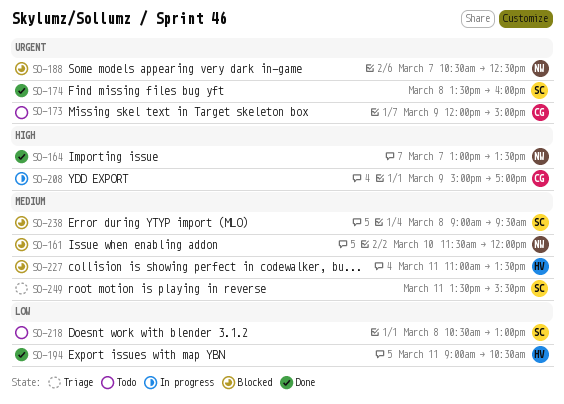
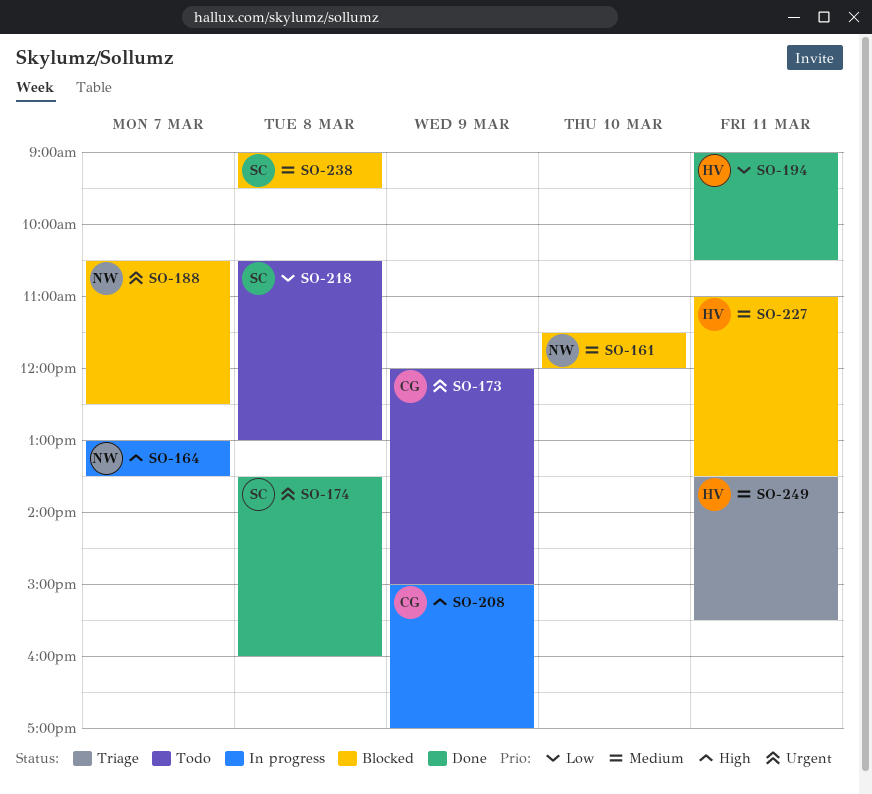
SO-164, status: Done -> In progress
SO-249, owner: SC -> HV

